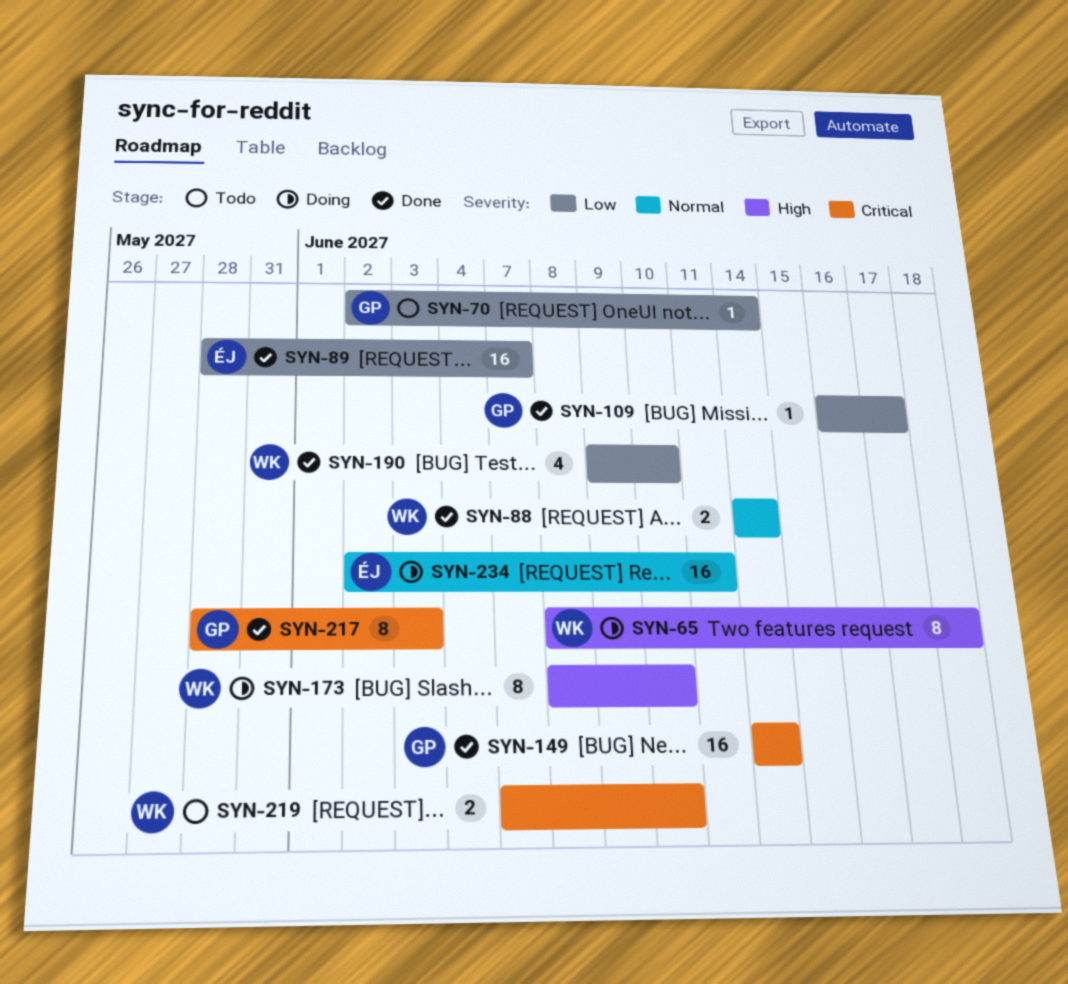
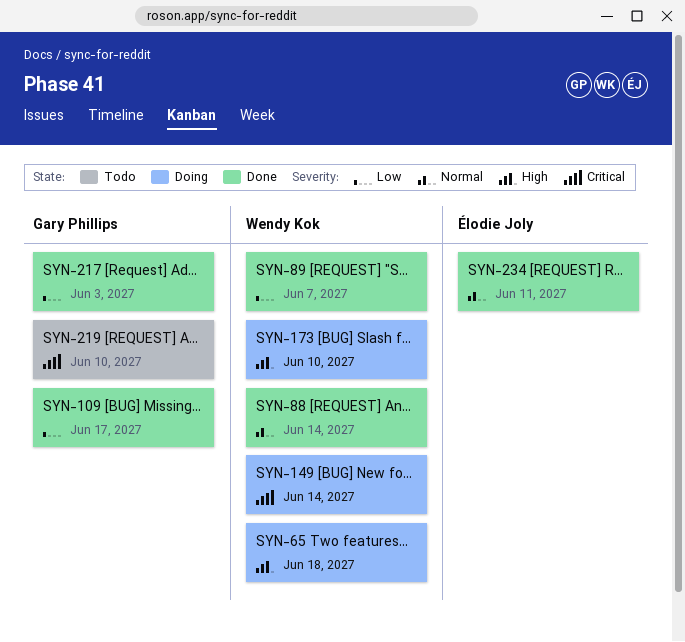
SYN-70: present -> none
SYN-89, owner: Élodie Joly -> Wendy Kok
SYN-149, status: Done -> Doing
SYN-149, owner: Gary Phillips -> Wendy Kok
SYN-190: present -> none
SYN-217, priority: Critical -> Low
SYN-219, owner: Wendy Kok -> Gary Phillips
SYN-234, status: Doing -> Done

